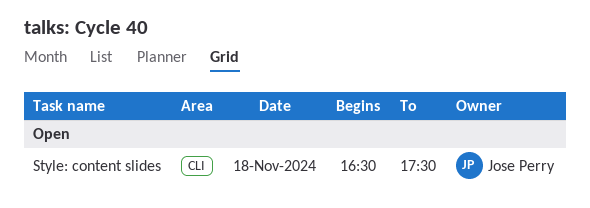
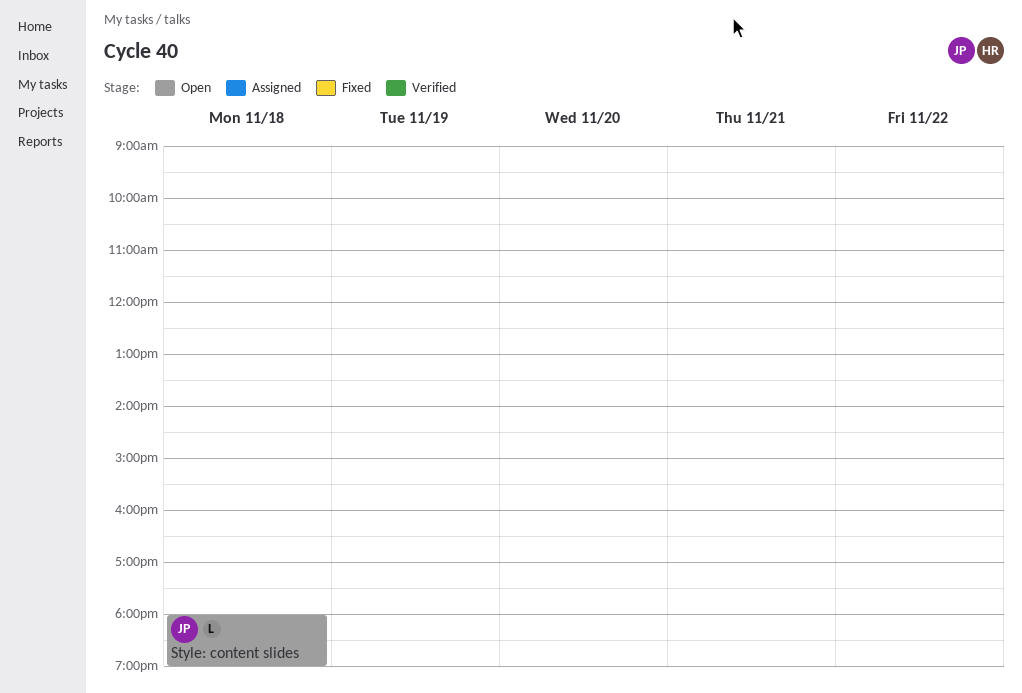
Style: content slides, begins: 16:30 -> 18:00
Style: content slides, ends: 17:30 -> 19:00

